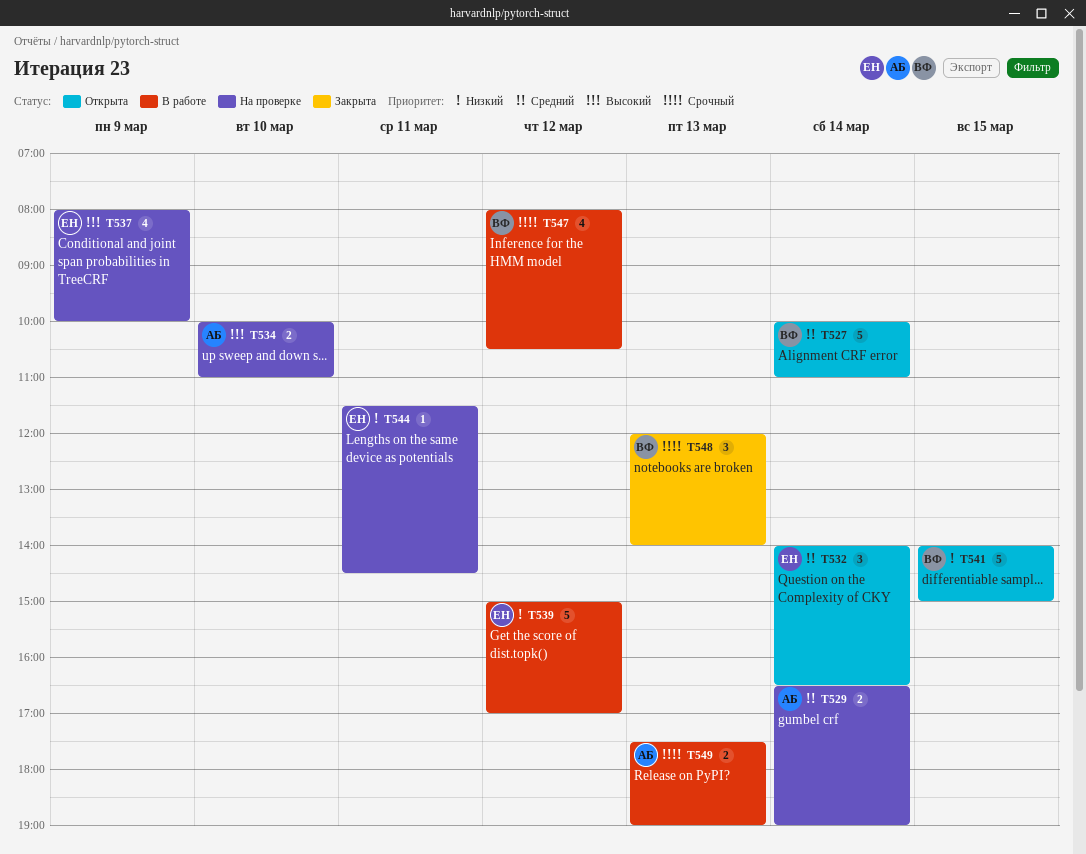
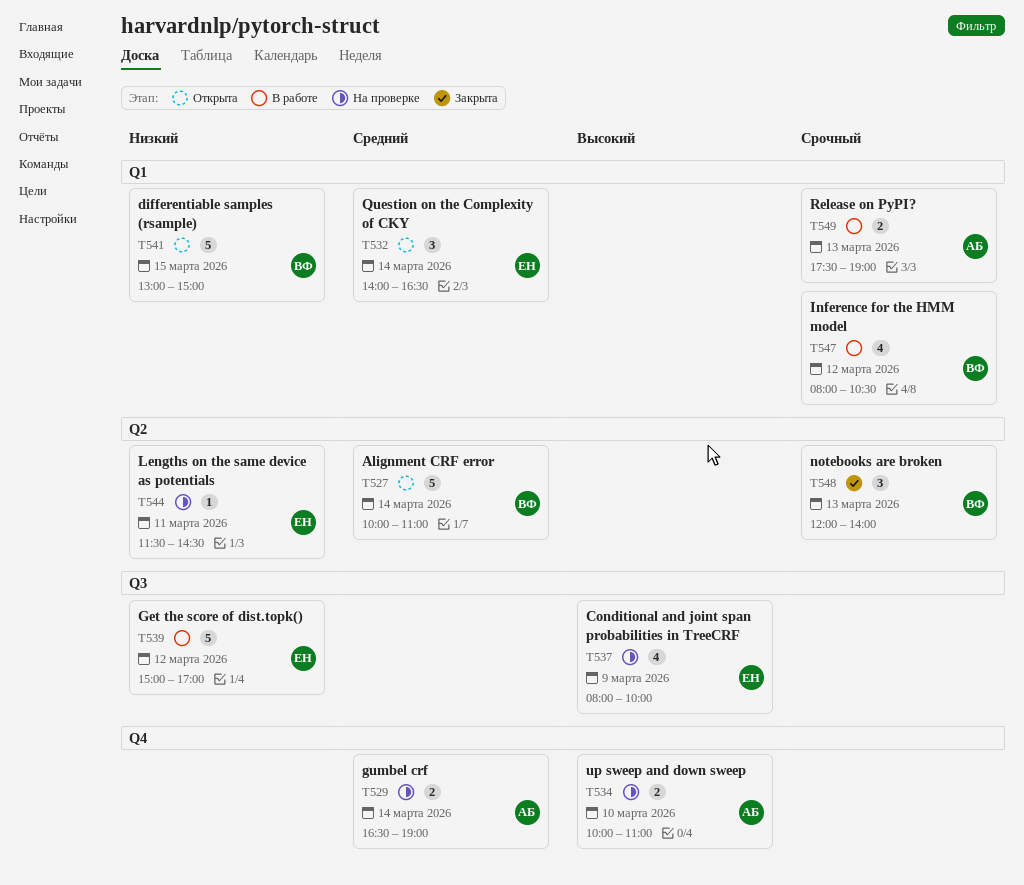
T541, begins: 14:00 -> 13:00

